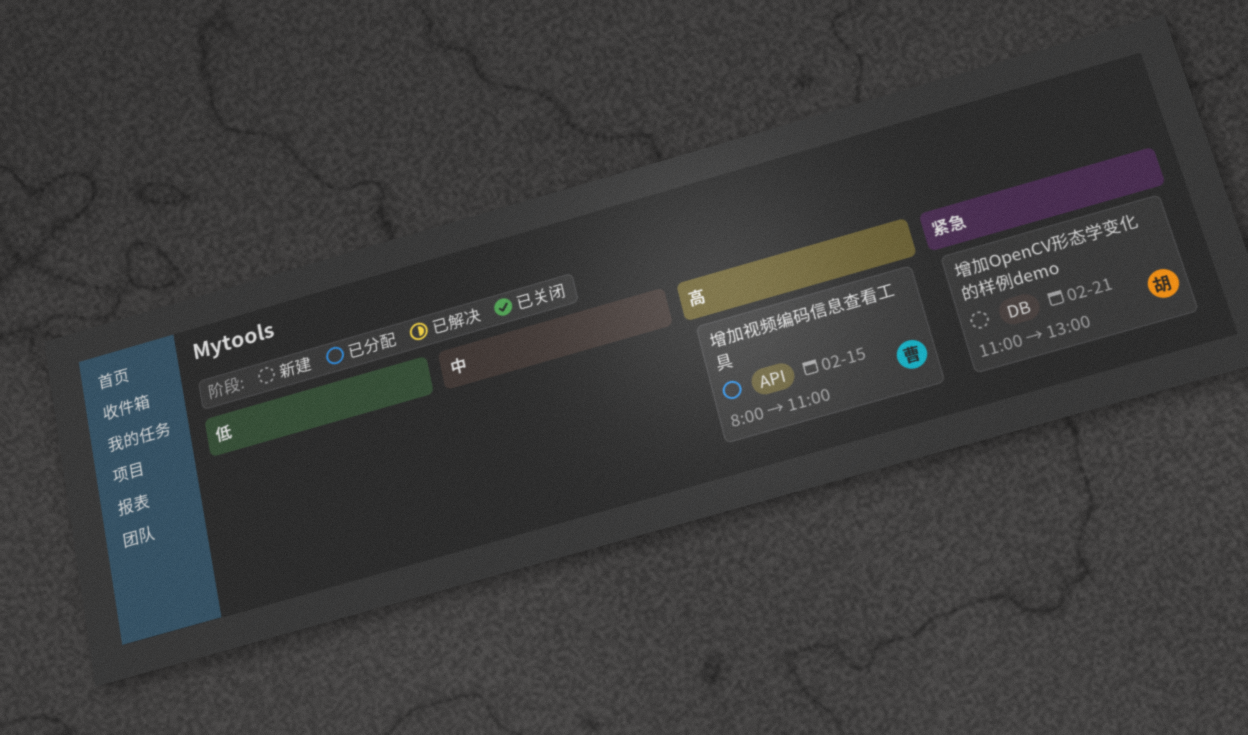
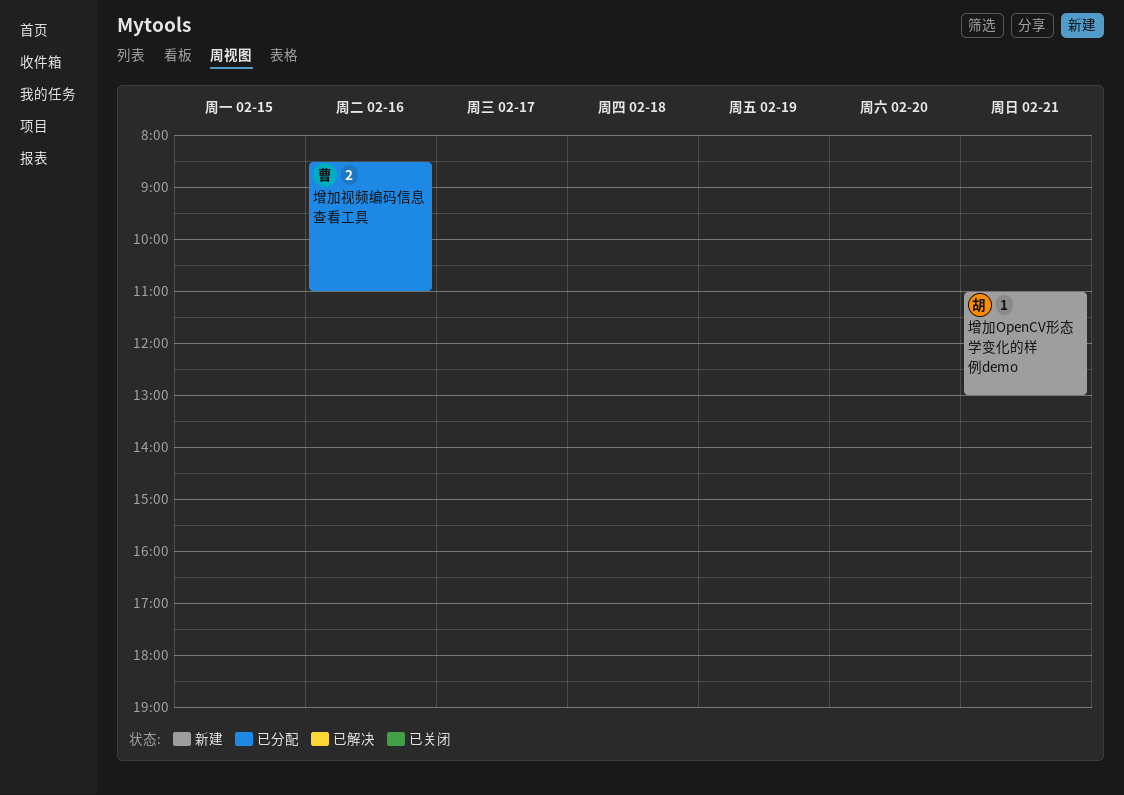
增加视频编码信息查看工具, day: Feb 15 -> Feb 16
增加视频编码信息查看工具, begins: 08:00 -> 08:30

